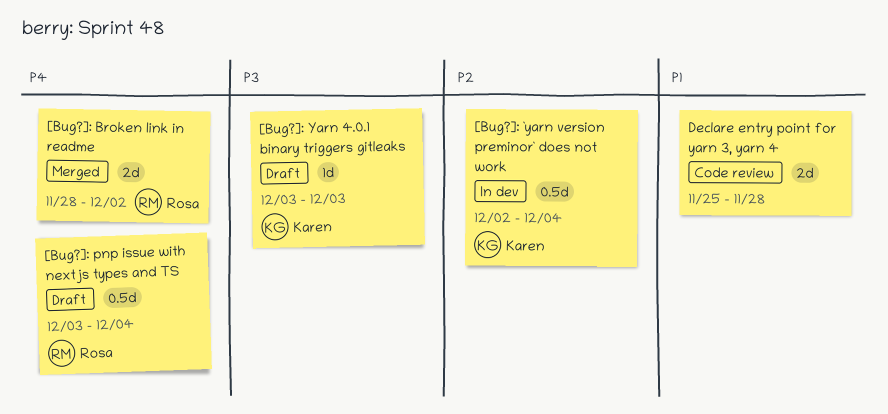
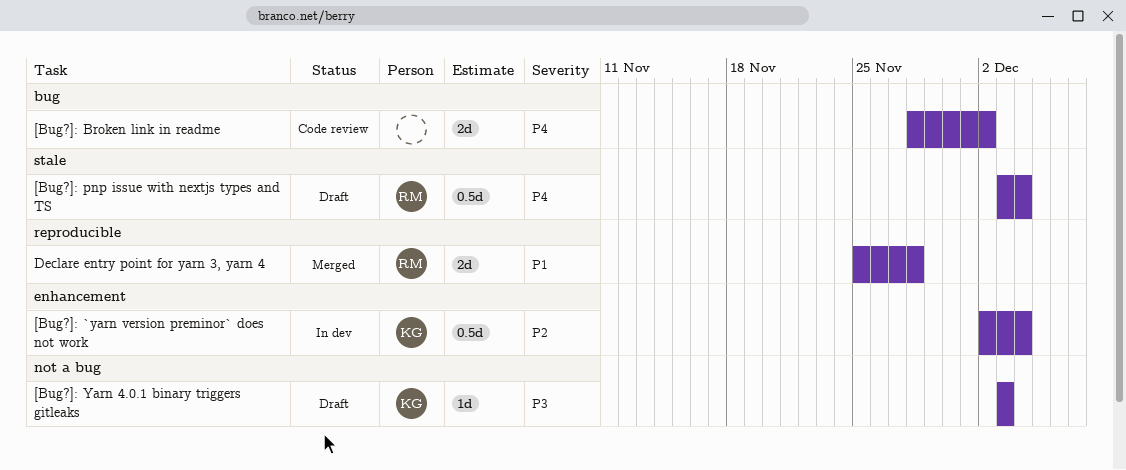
[Bug?]: Broken link in readme, status: Merged -> Code review
[Bug?]: Broken link in readme, owner: Rosa -> none
Declare entry point for yarn 3, yarn 4, status: Code review -> Merged
Declare entry point for yarn 3, yarn 4, owner: none -> Rosa

